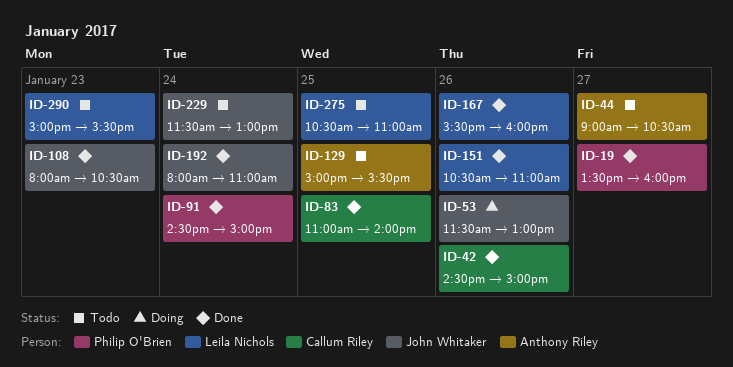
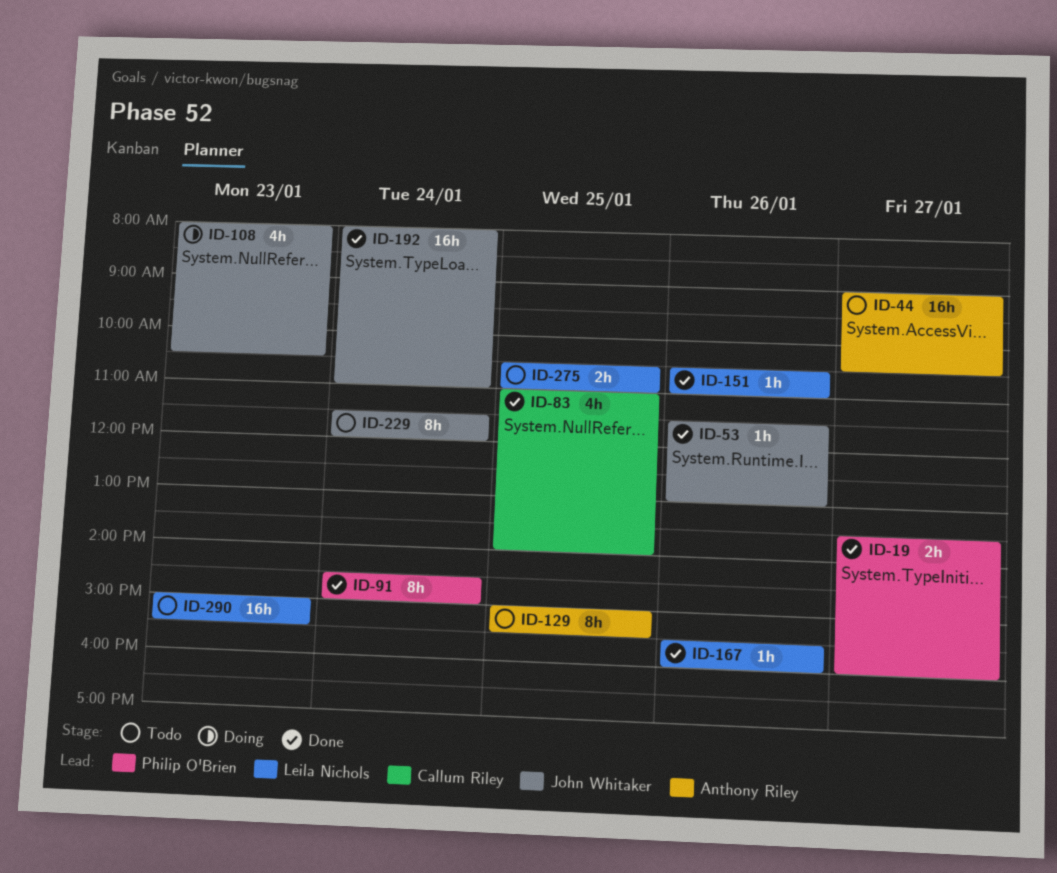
ID-42: present -> none
ID-53, status: Doing -> Done
ID-108, status: Done -> Doing
ID-229, ends: 13:00 -> 12:00

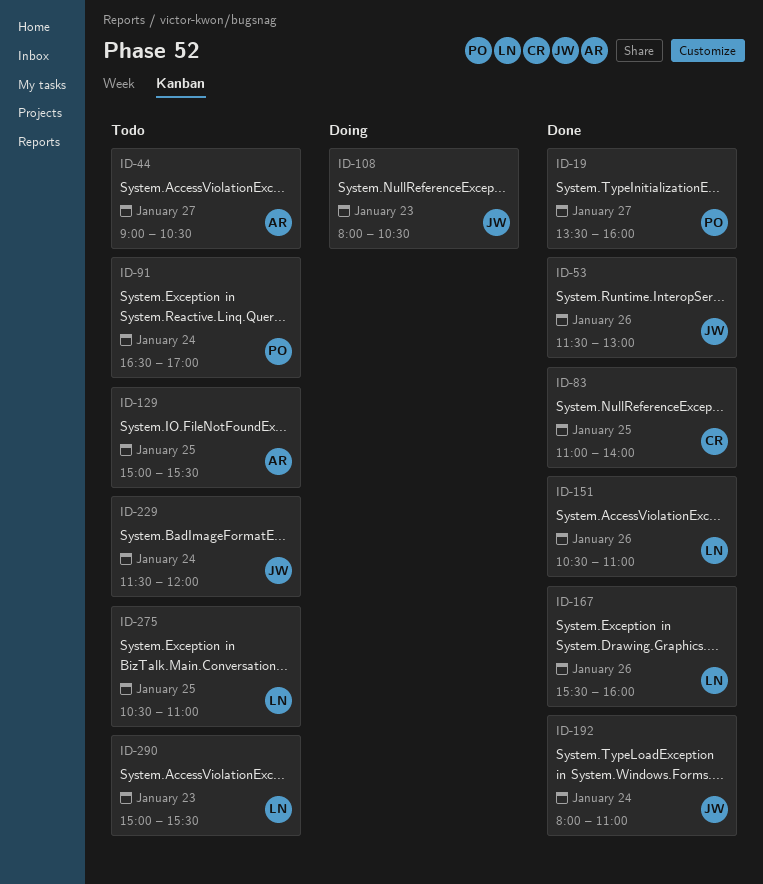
ID-91, status: Done -> Todo
ID-91, begins: 14:30 -> 16:30
ID-91, ends: 15:00 -> 17:00

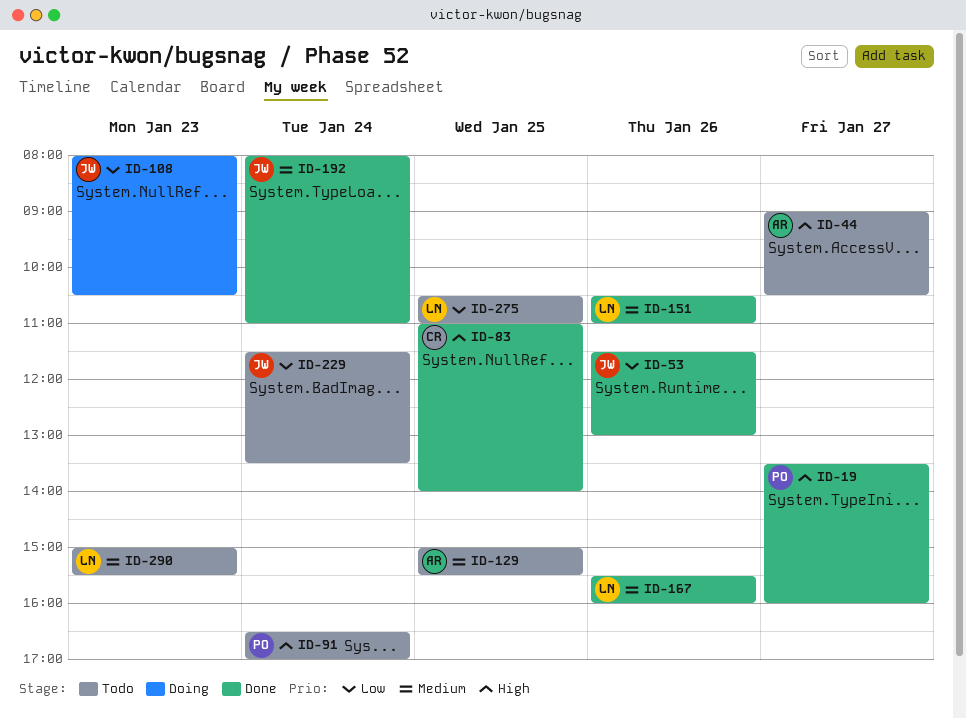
ID-229, ends: 12:00 -> 13:30

